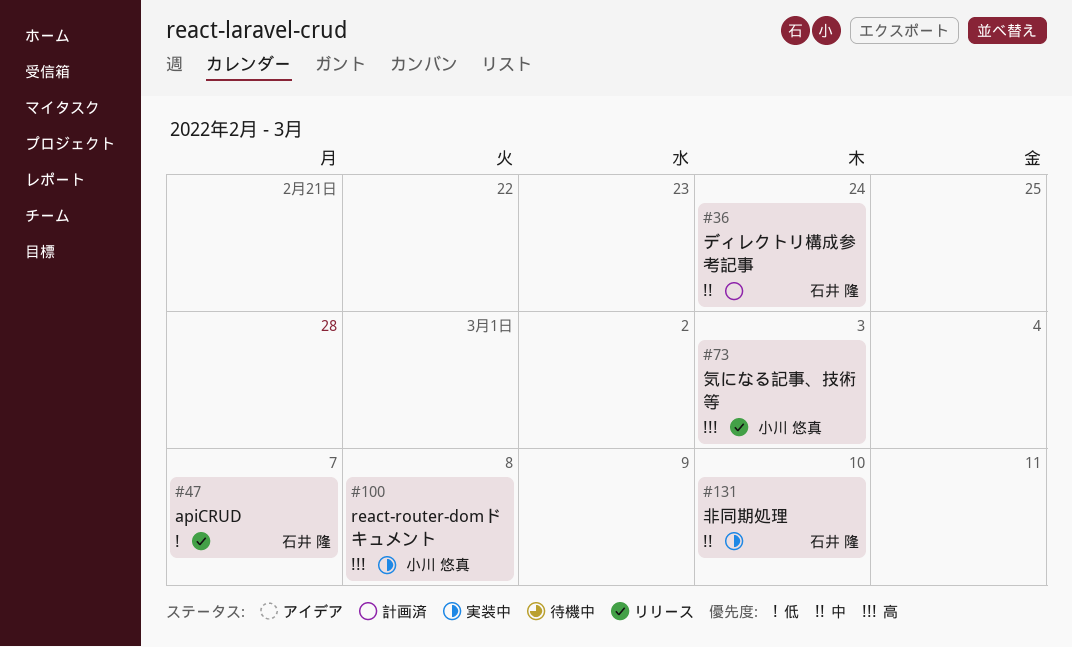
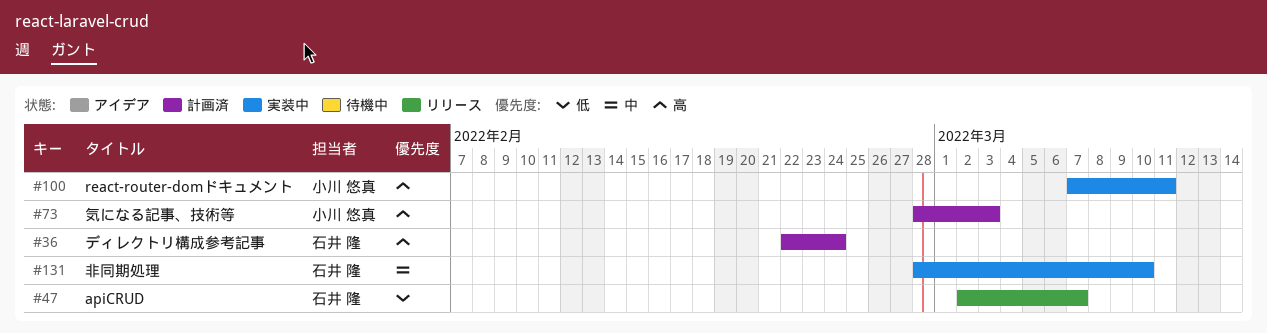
#36, priority: 中 -> 高
#73, status: リリース -> 計画済
#100, due: Mar 8 -> Mar 11

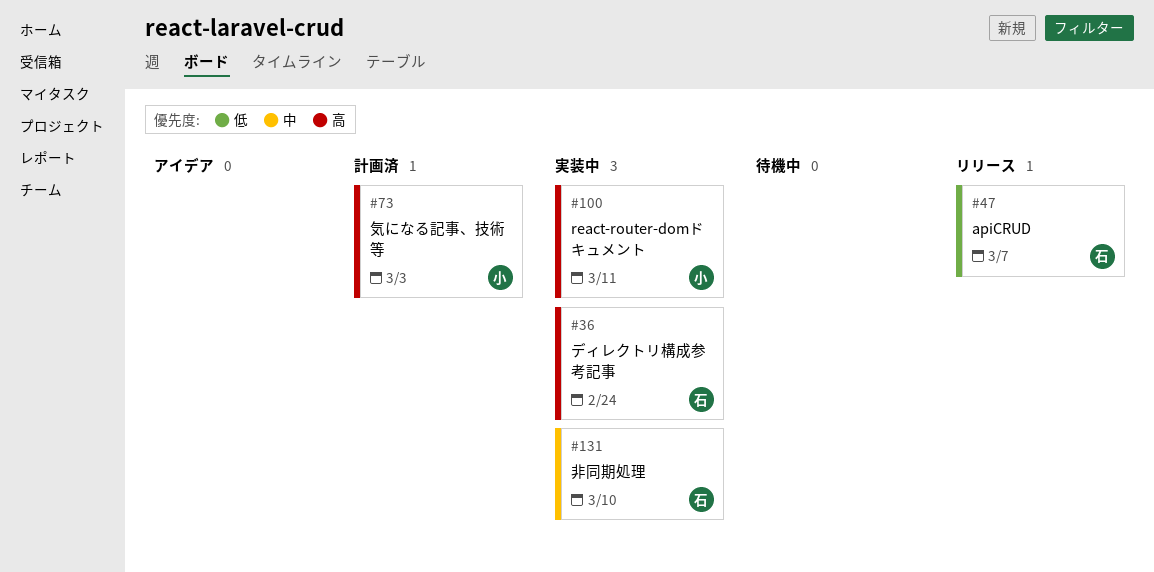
#36, status: 計画済 -> 実装中

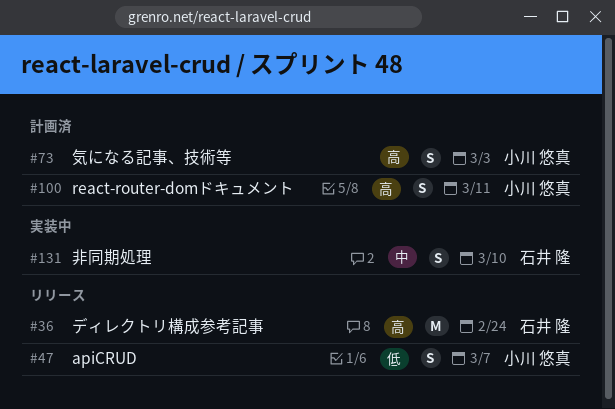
#36, status: 実装中 -> リリース
#47, owner: 石井 隆 -> 小川 悠真
#100, status: 実装中 -> 計画済

